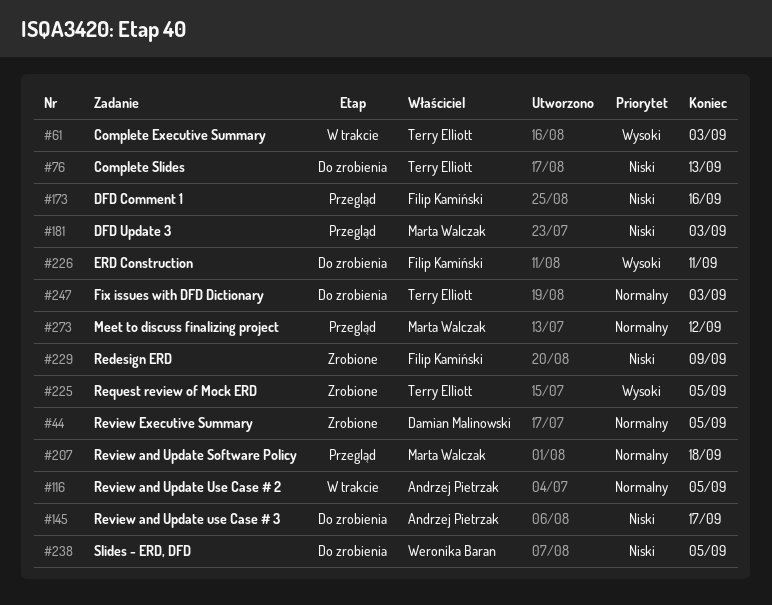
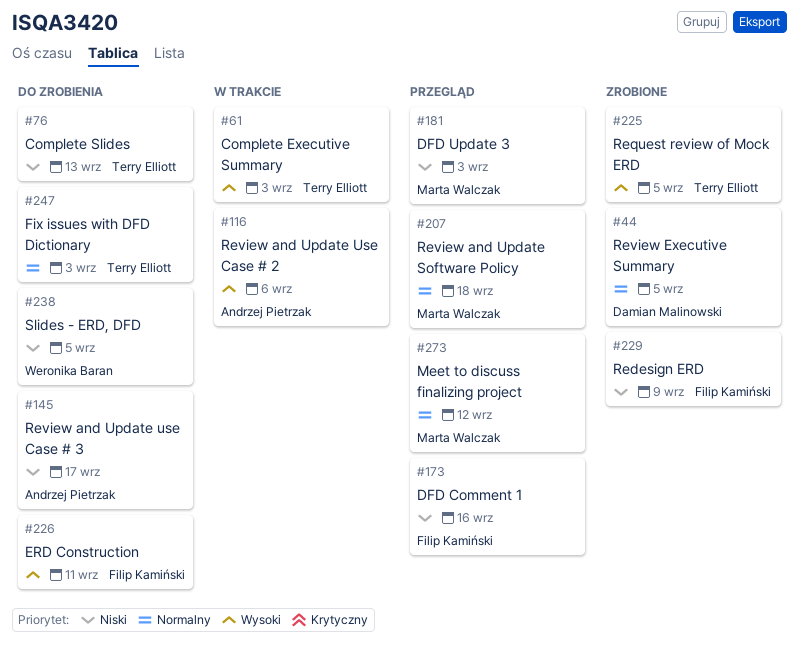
#116, priority: Normalny -> Wysoki
#116, due: Sep 5 -> Sep 6

